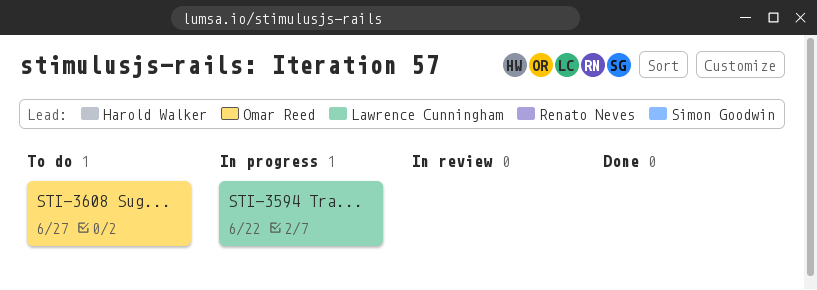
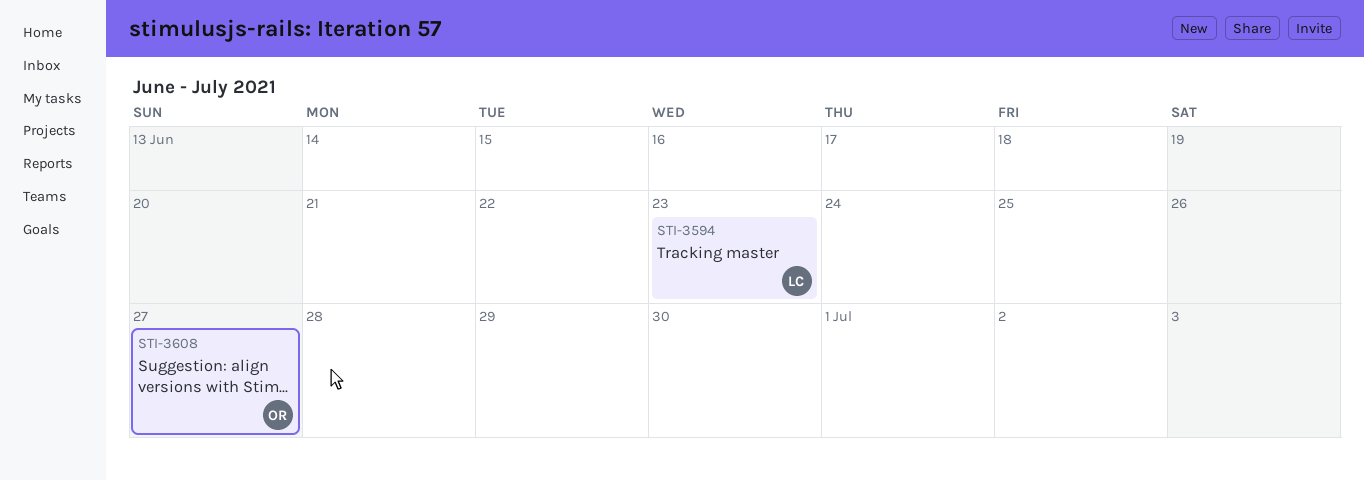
STI-3594, due: Jun 22 -> Jun 23

